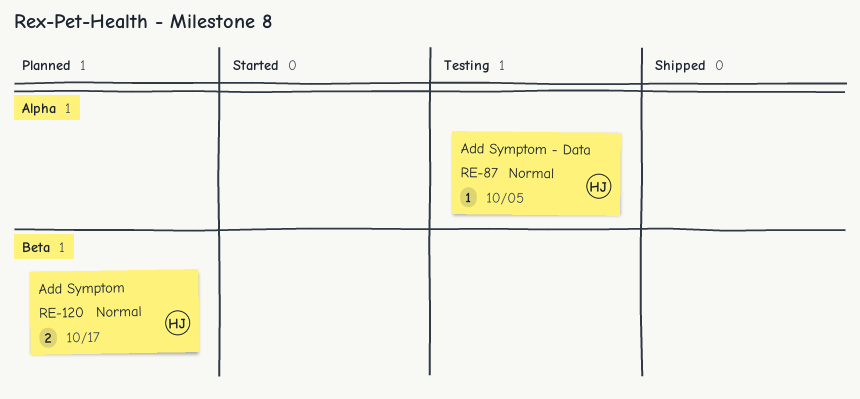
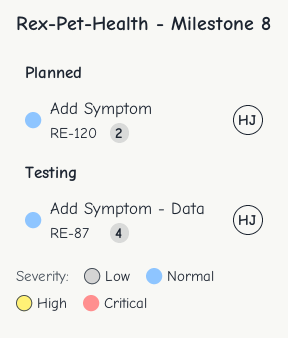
RE-87, estimate: 1 -> 4

